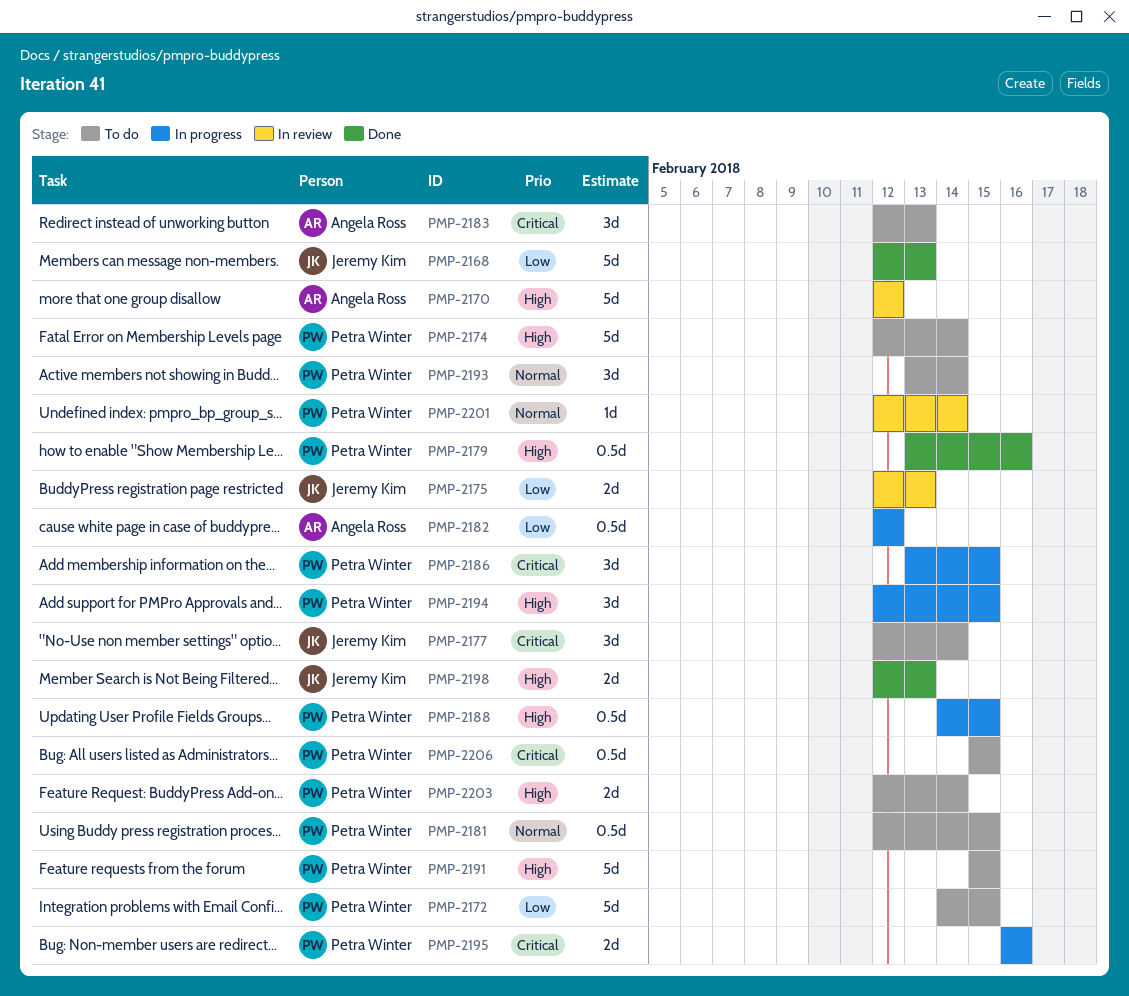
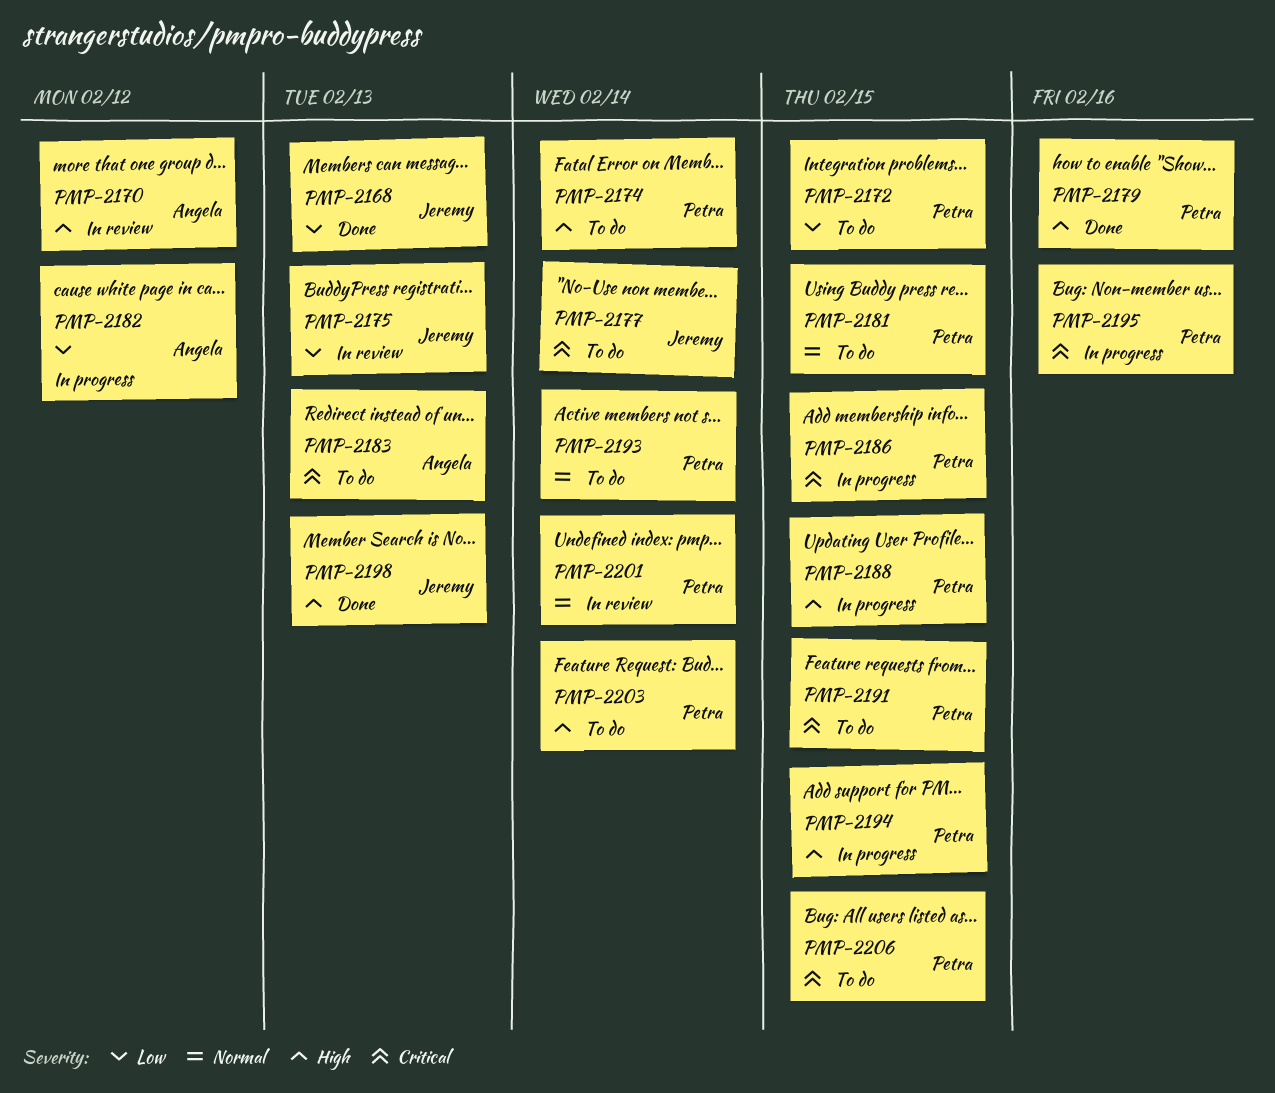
PMP-2191, priority: High -> Critical

